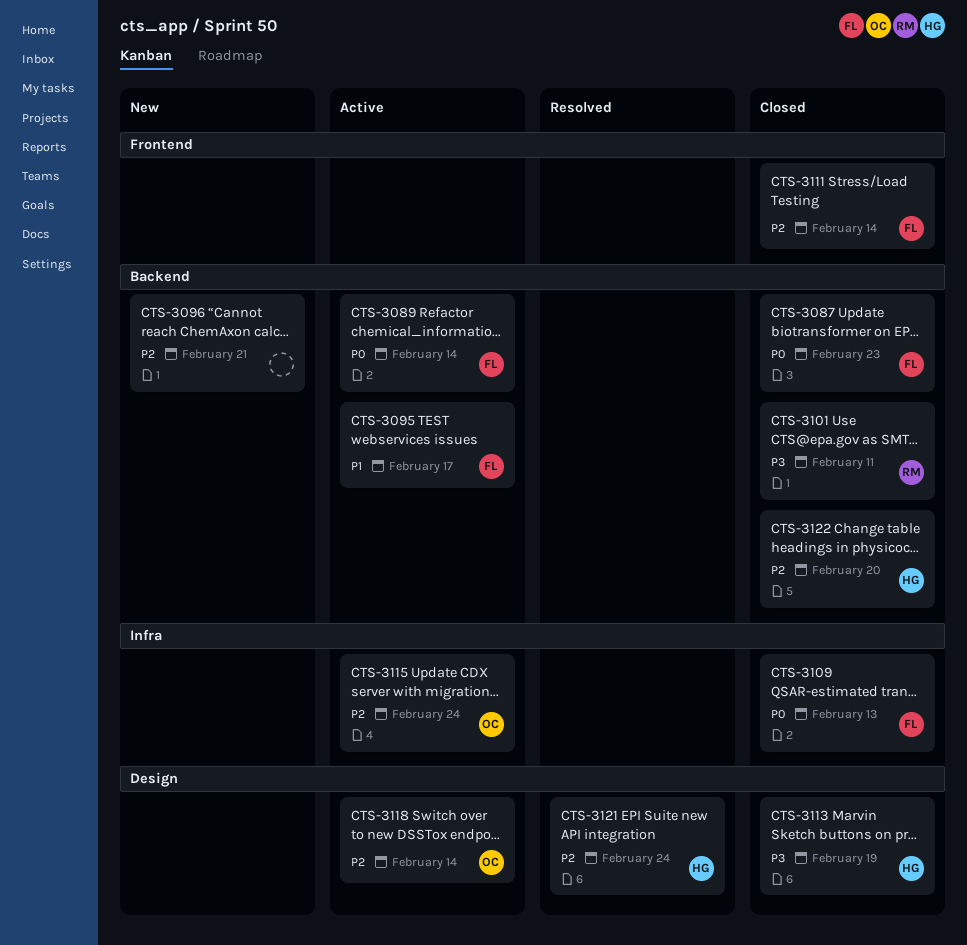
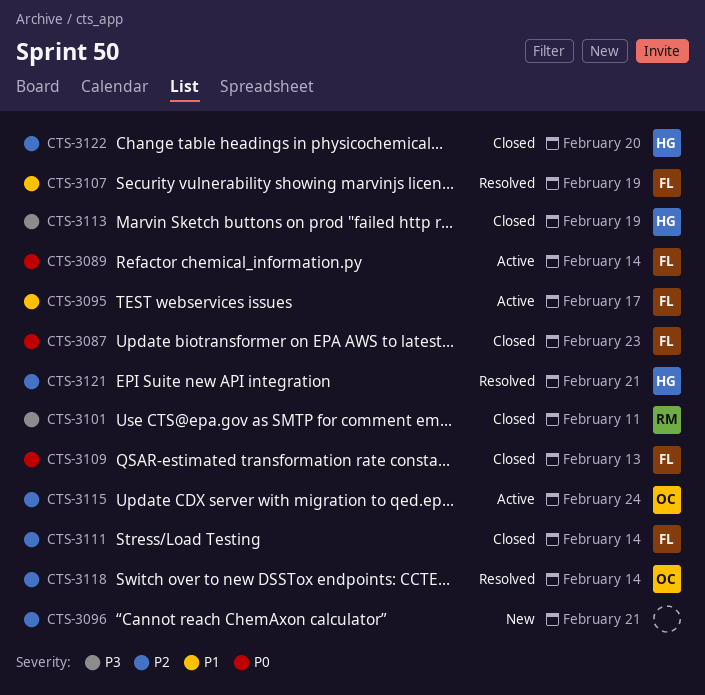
CTS-3107: none -> present
CTS-3118, status: Active -> Resolved
CTS-3121, due: Feb 24 -> Feb 21

